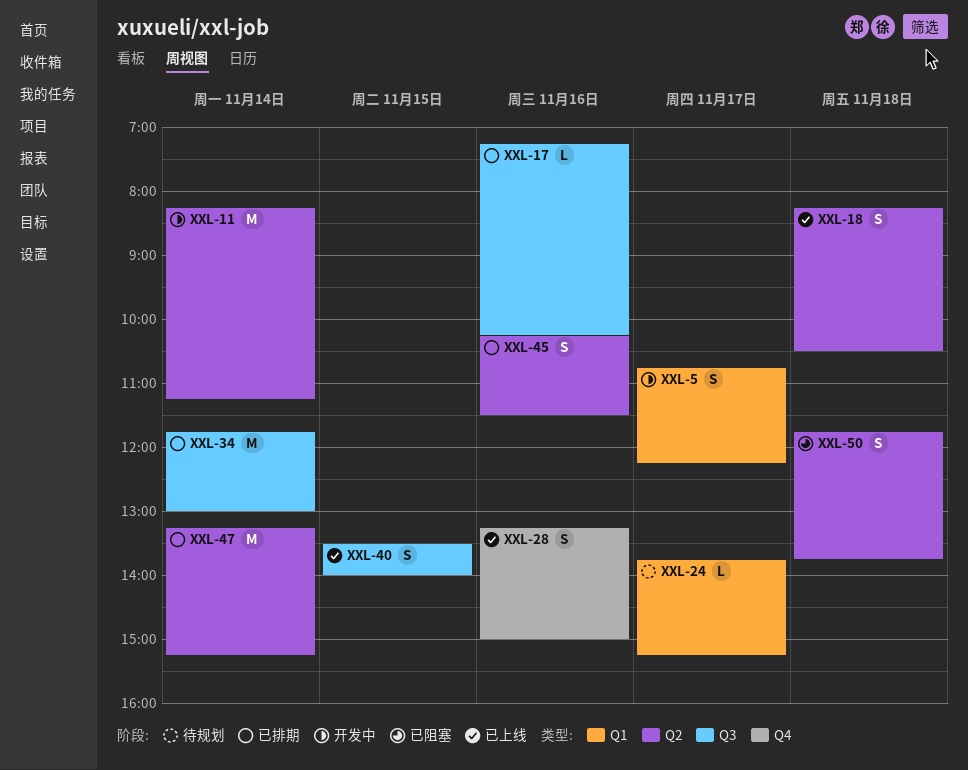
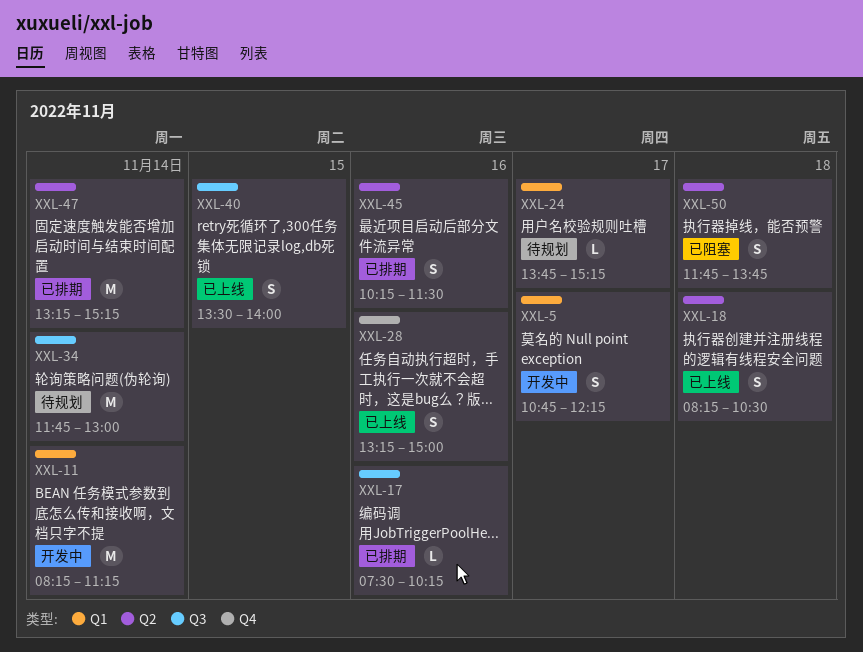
XXL-11, label: Q2 -> Q1
XXL-17, begins: 07:15 -> 07:30
XXL-34, status: 已排期 -> 待规划

